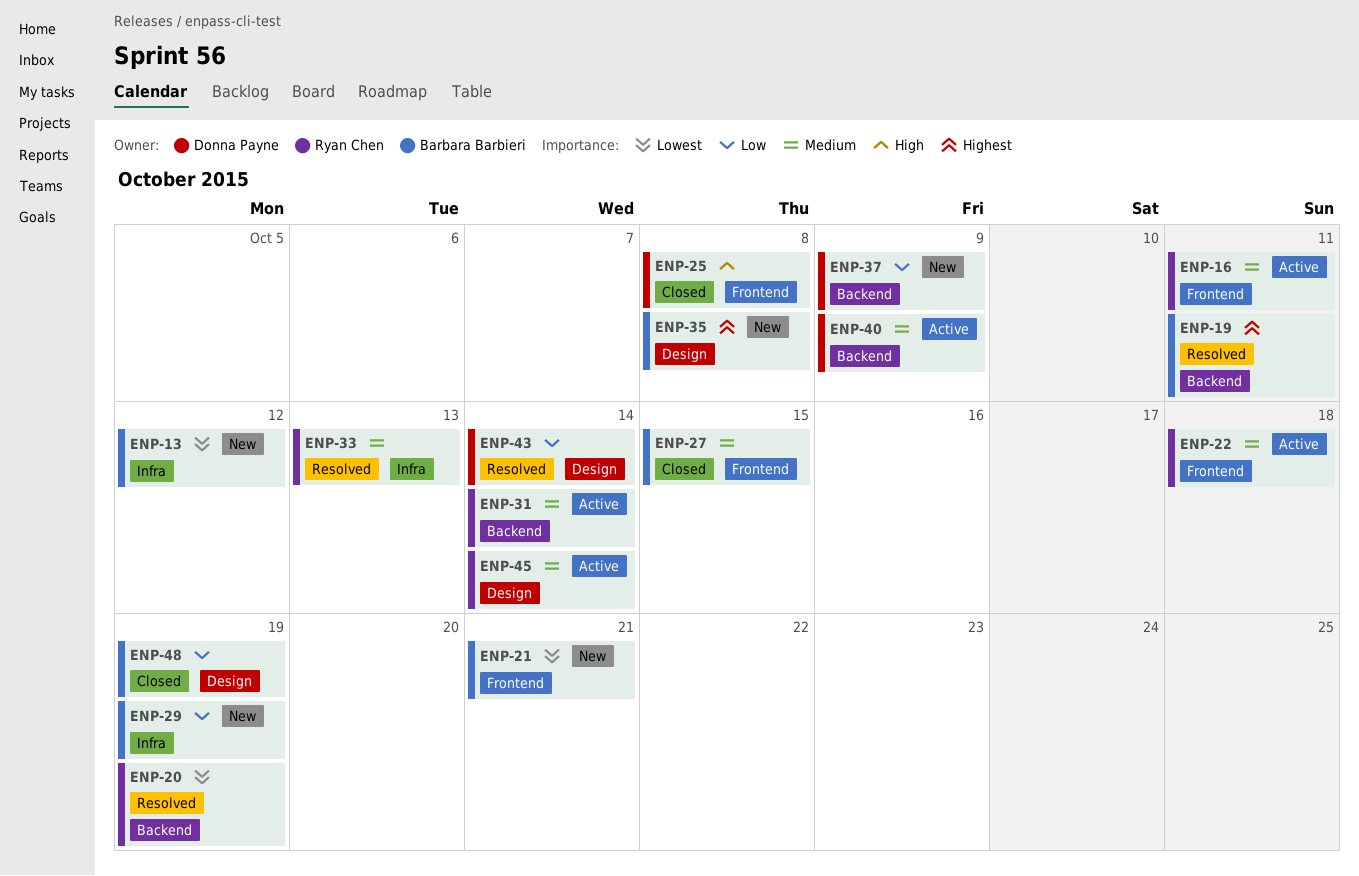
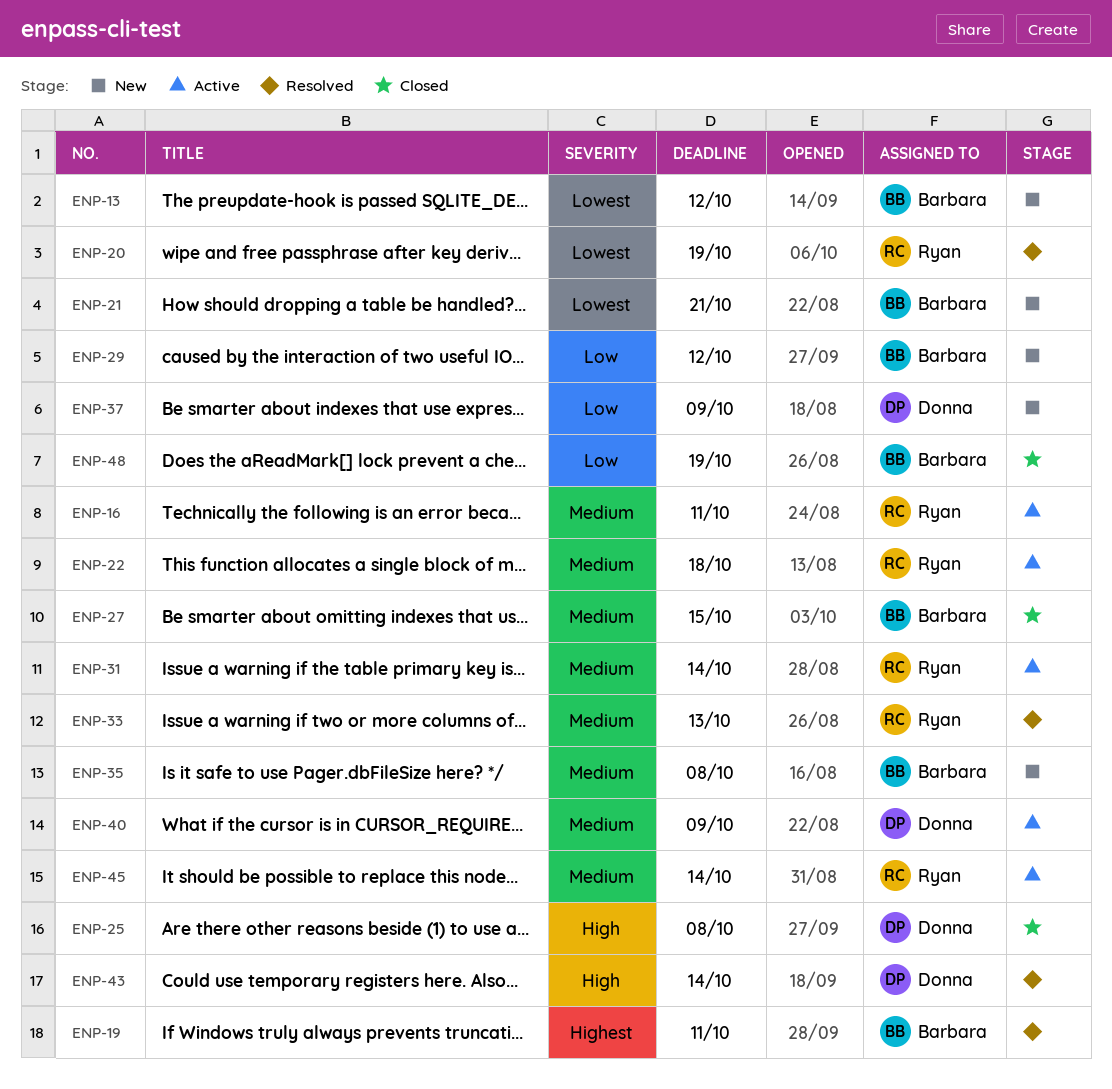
ENP-29, due: Oct 19 -> Oct 12
ENP-35, priority: Highest -> Medium
ENP-43, priority: Low -> High

